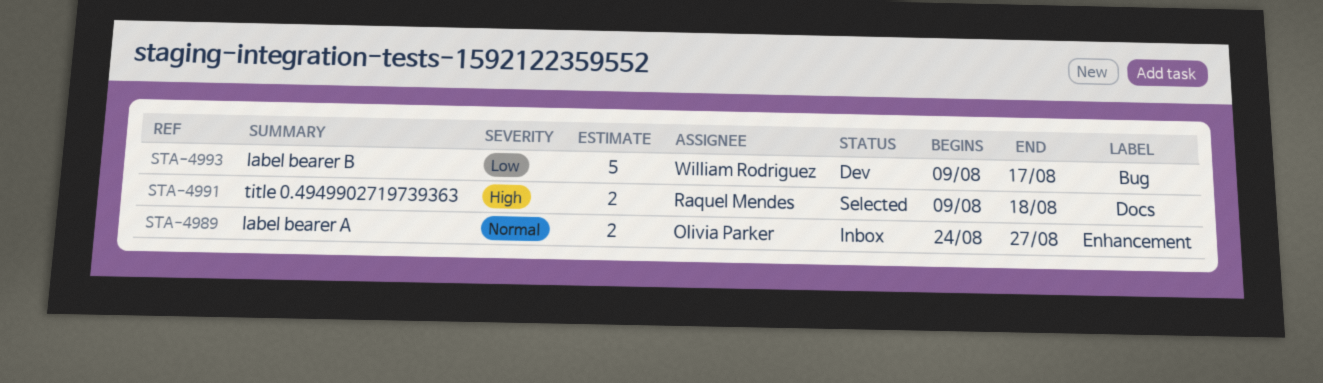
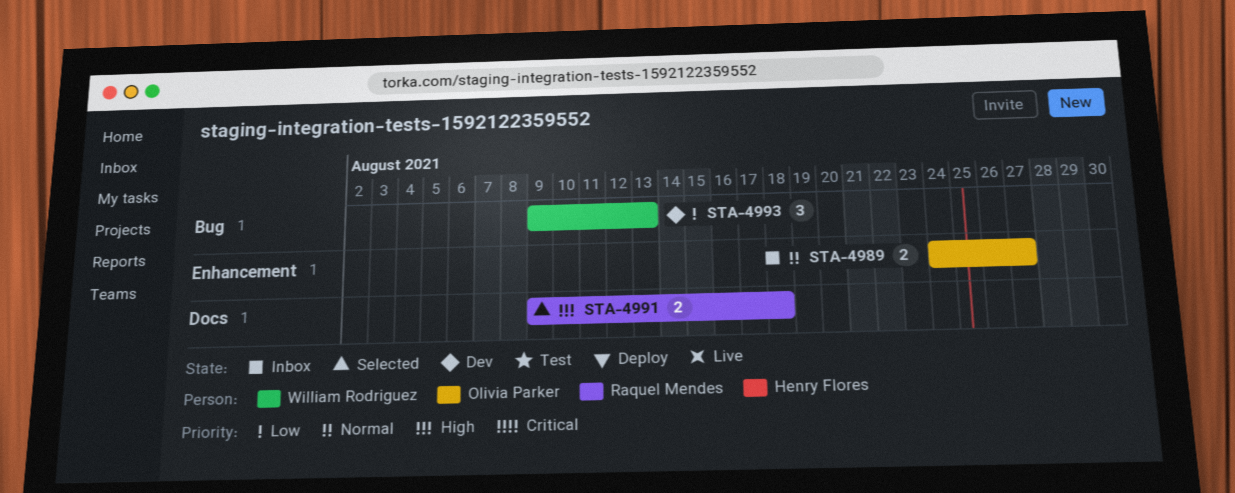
STA-4993, estimate: 5 -> 3
STA-4993, due: Aug 17 -> Aug 13

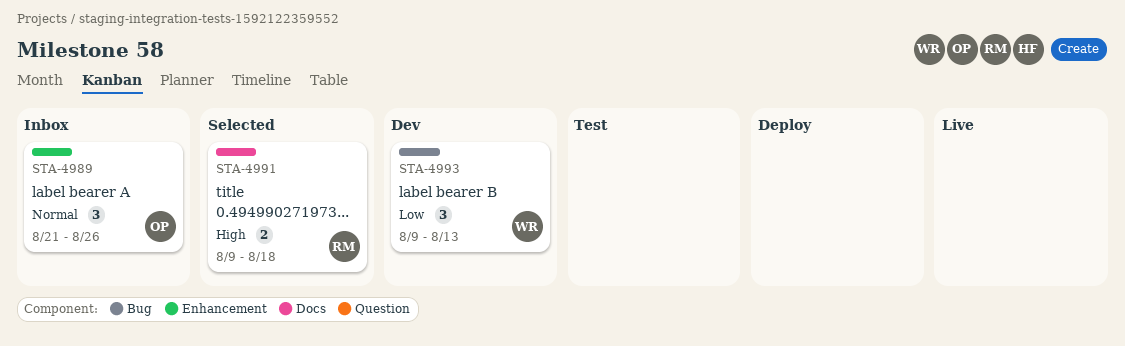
STA-4989, estimate: 2 -> 3
STA-4989, start: Aug 24 -> Aug 21
STA-4989, due: Aug 27 -> Aug 26

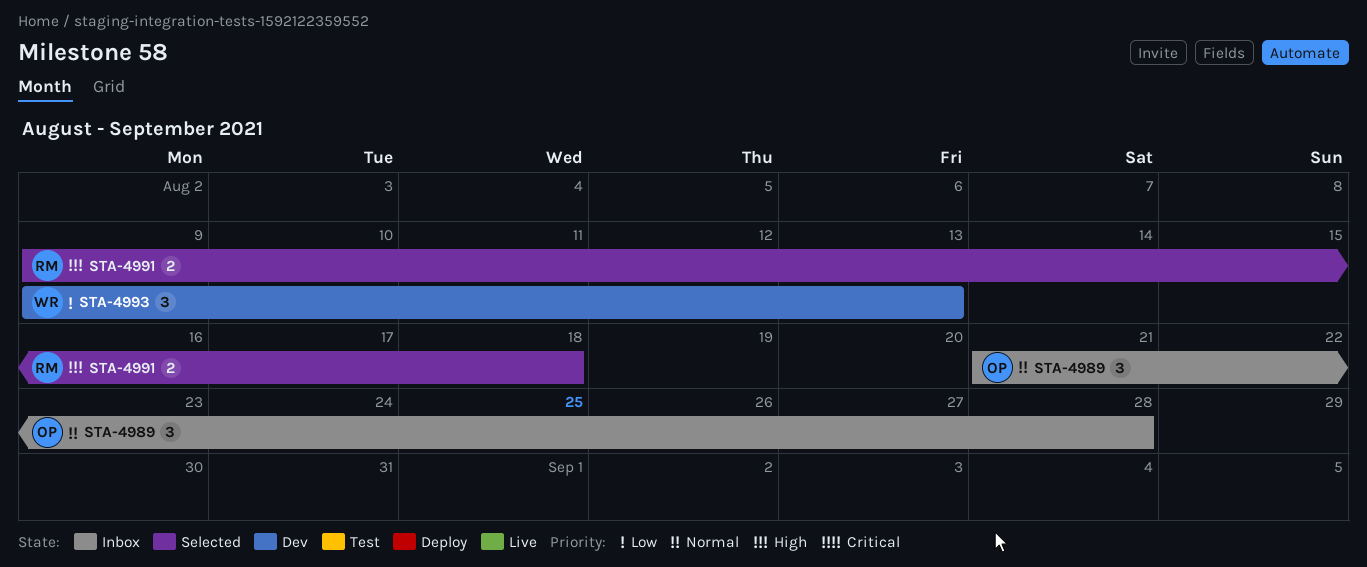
STA-4989, due: Aug 26 -> Aug 28

